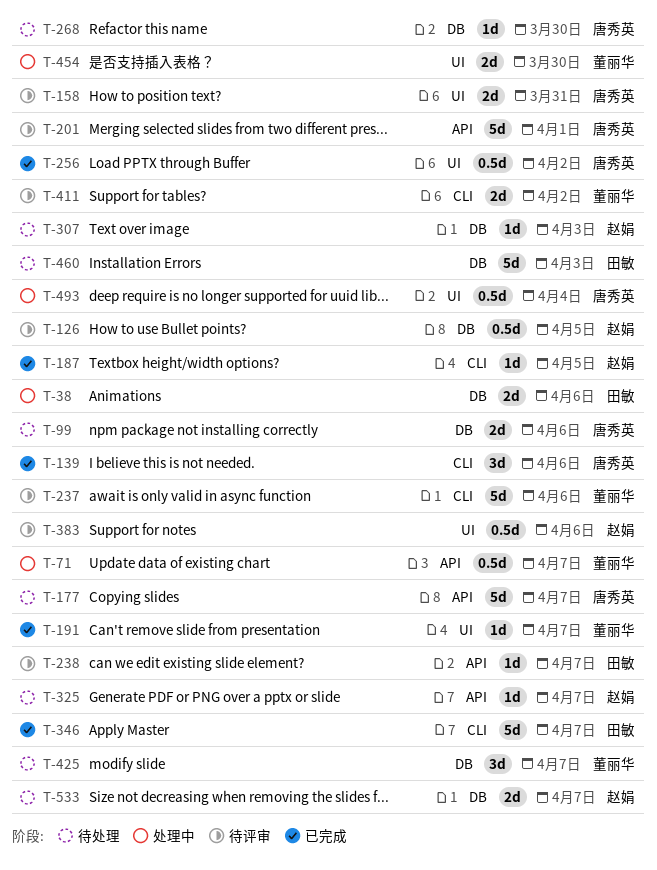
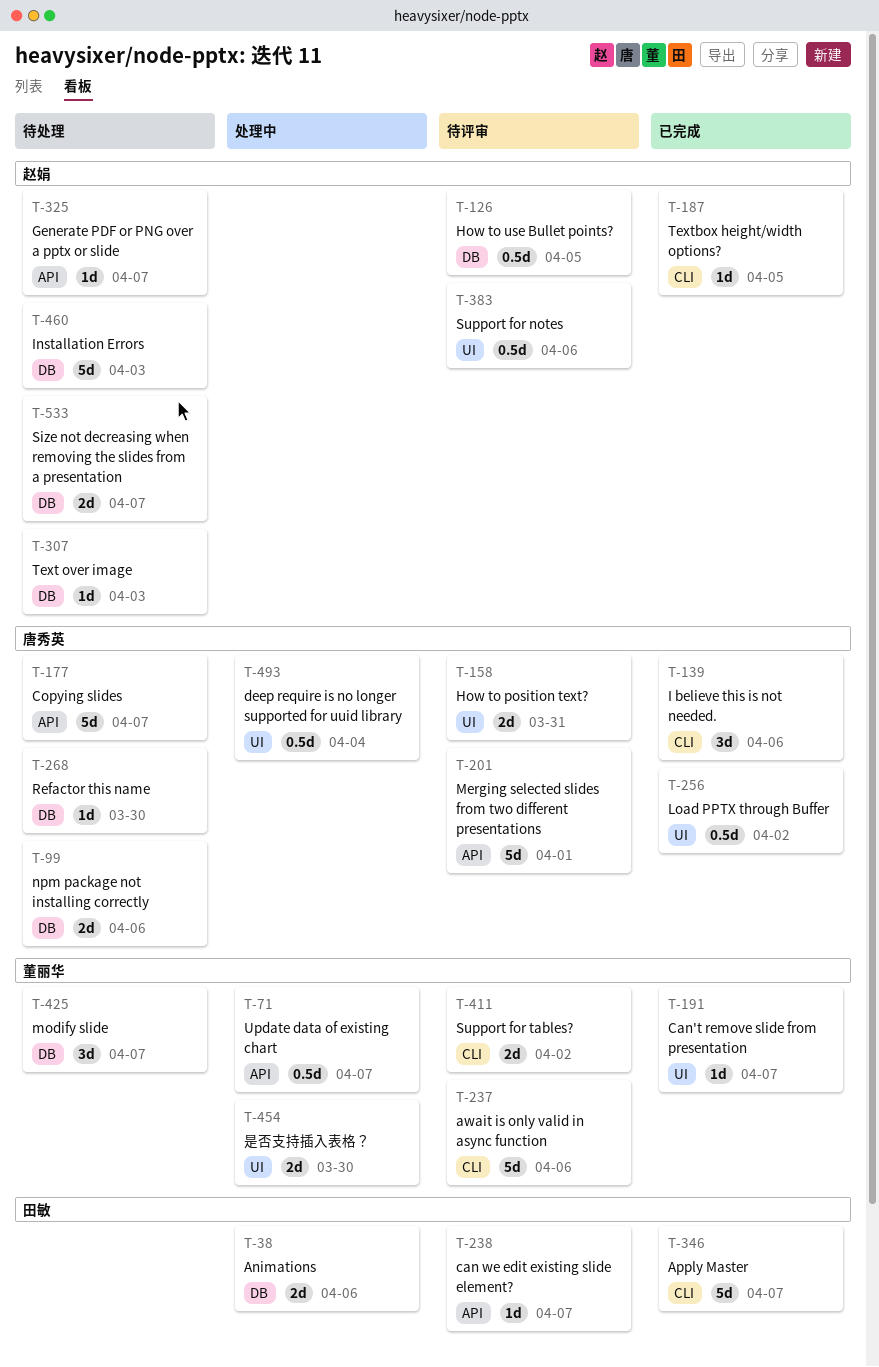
T-460, owner: 田敏 -> 赵娟

